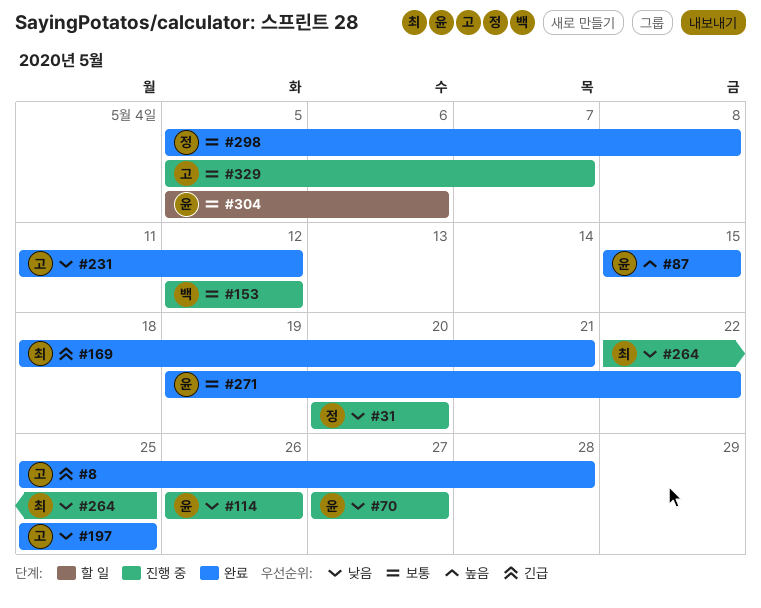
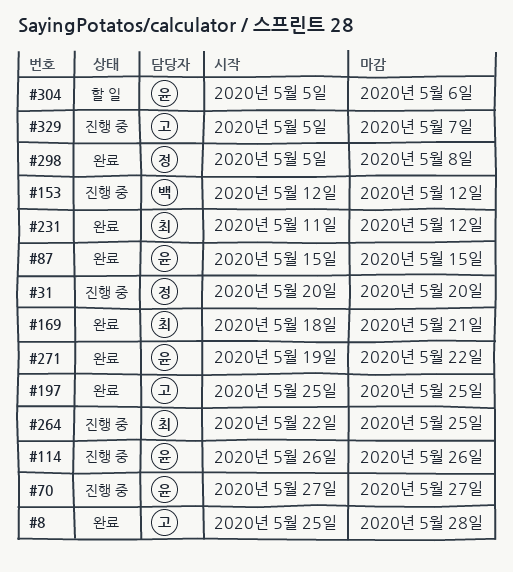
#231, owner: 고 -> 최

